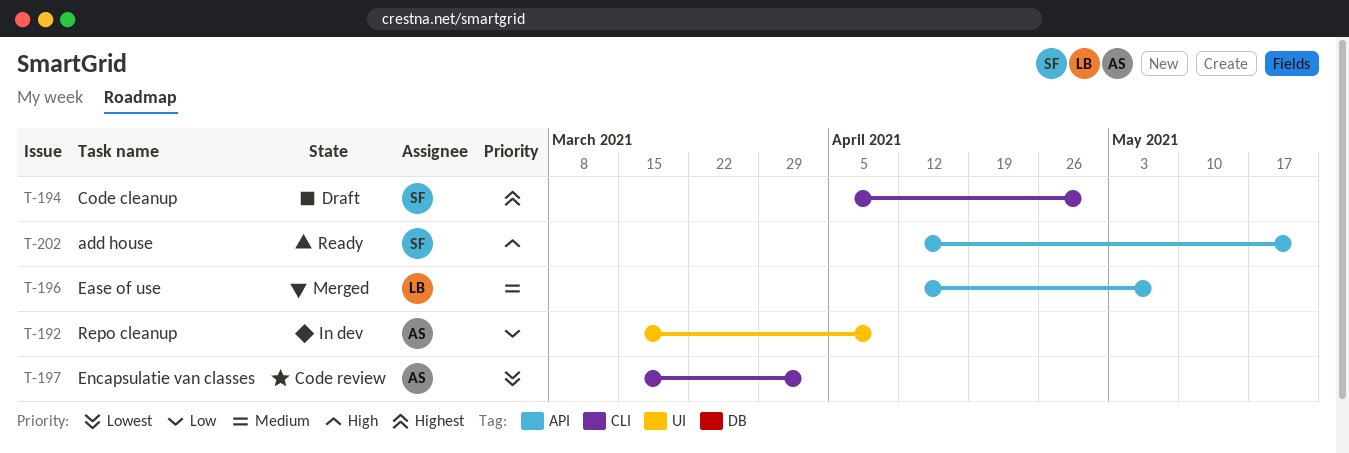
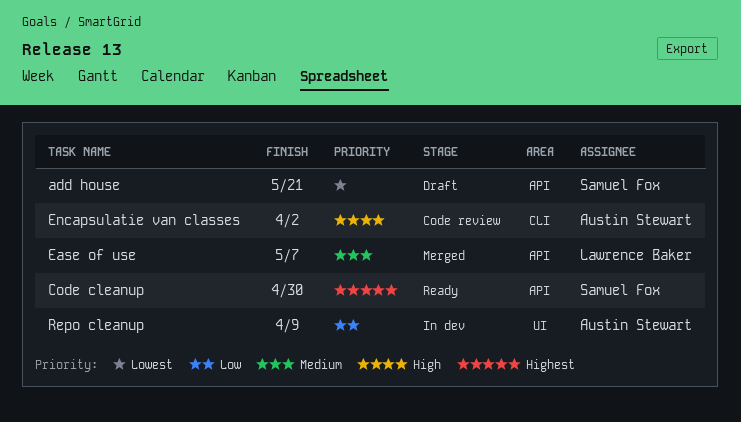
add house, status: Ready -> Draft
add house, priority: High -> Lowest
Code cleanup, status: Draft -> Ready
Code cleanup, label: CLI -> API
Encapsulatie van classes, priority: Lowest -> High

